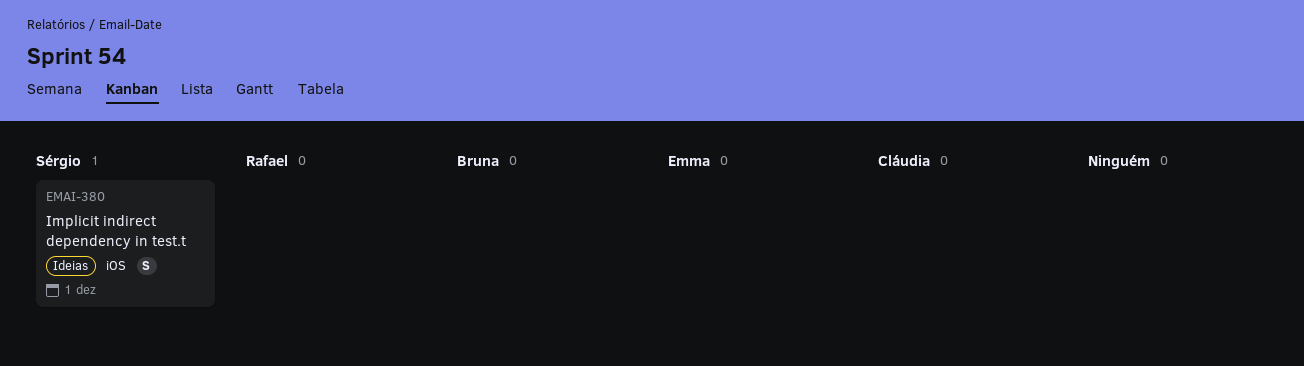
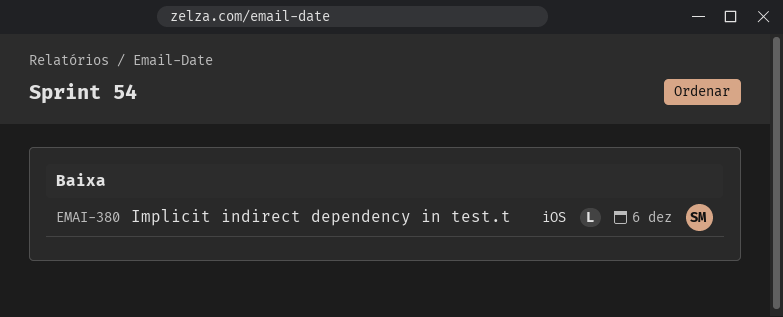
EMAI-380, estimate: S -> L
EMAI-380, due: Dec 1 -> Dec 6

